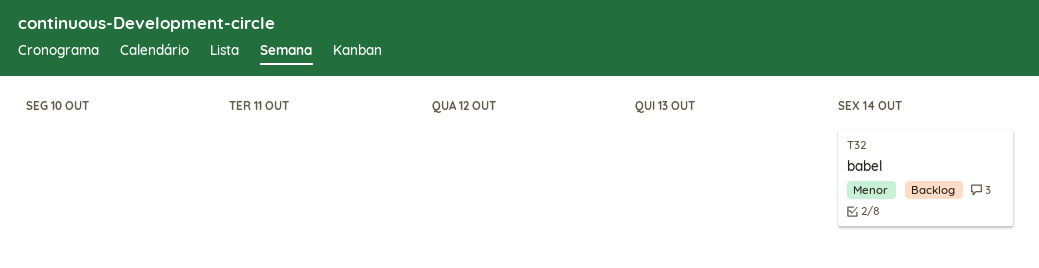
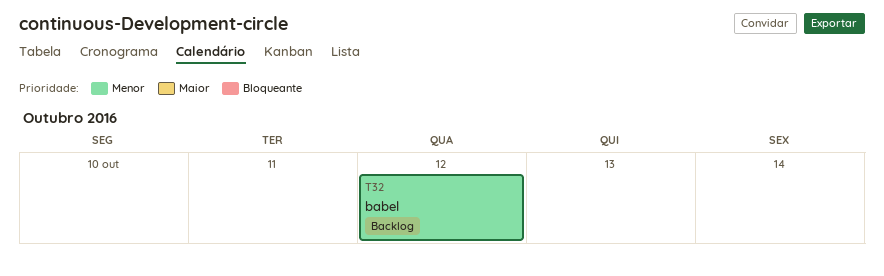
T32, due: Oct 14 -> Oct 12

